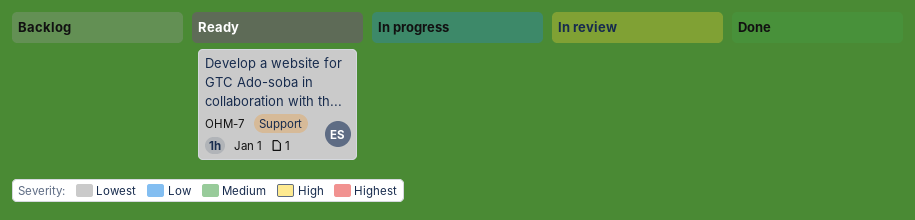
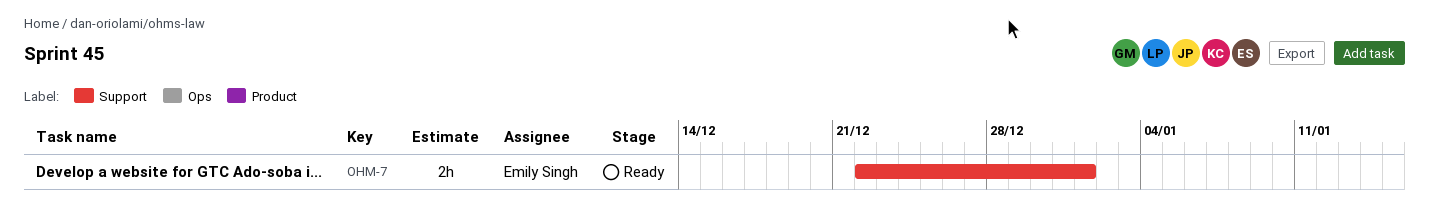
OHM-7, estimate: 1h -> 2h

